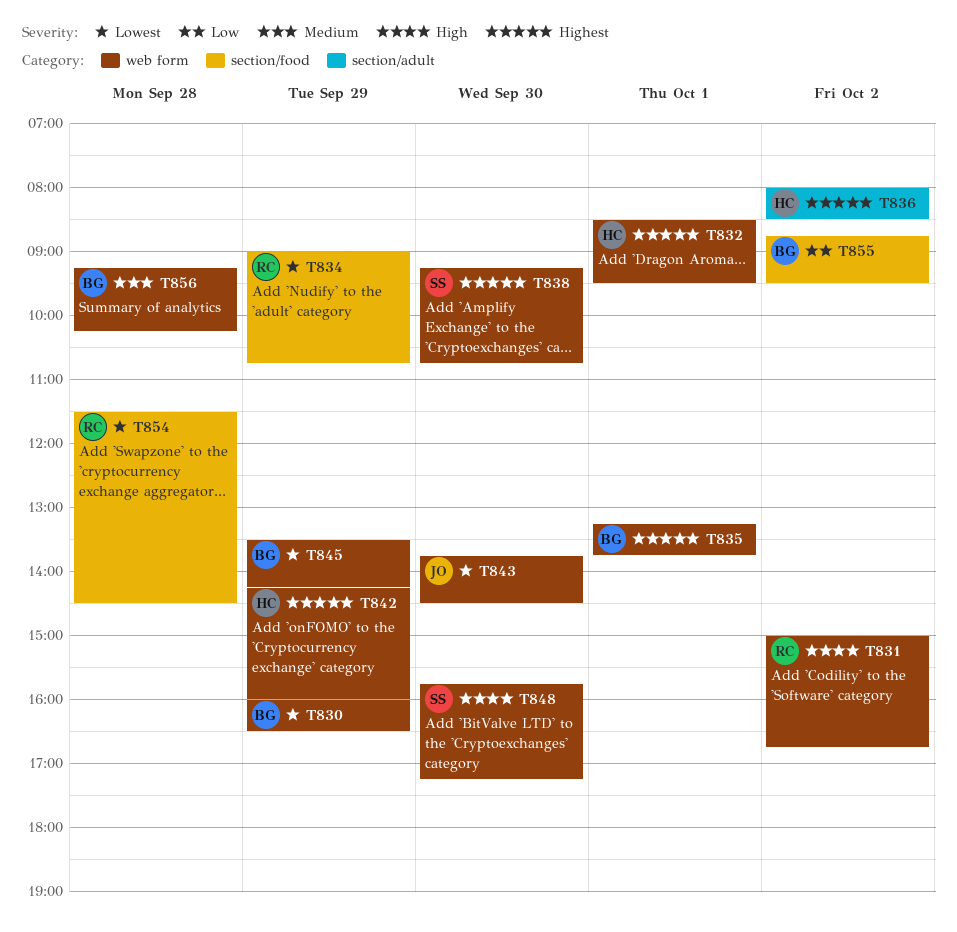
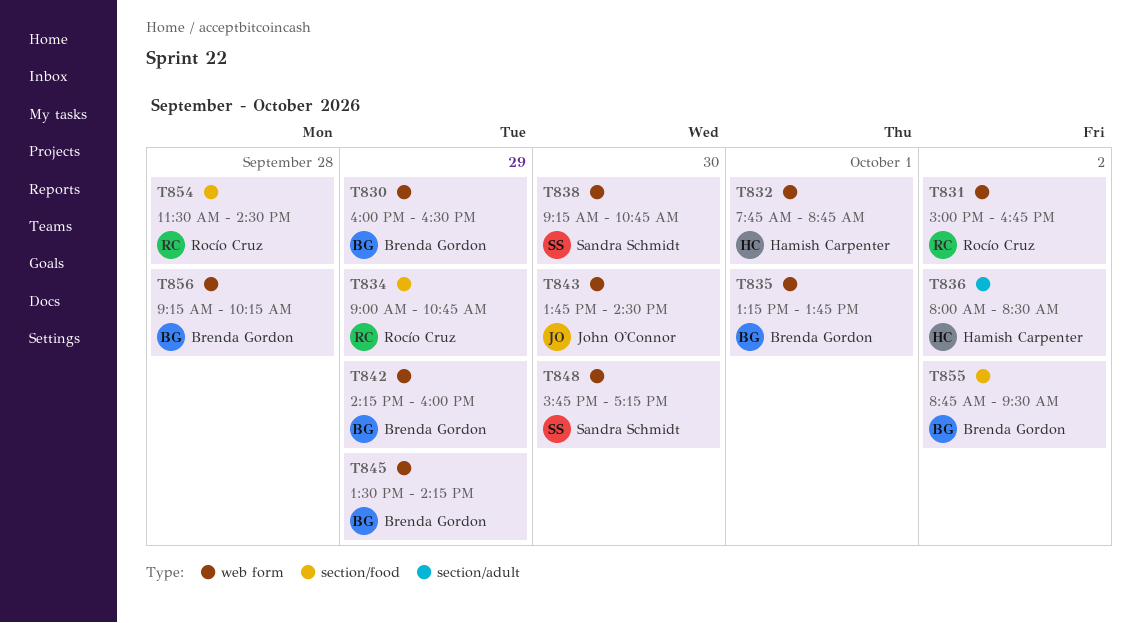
T832, begins: 08:30 -> 07:45
T832, ends: 09:30 -> 08:45
T842, owner: Hamish Carpenter -> Brenda Gordon

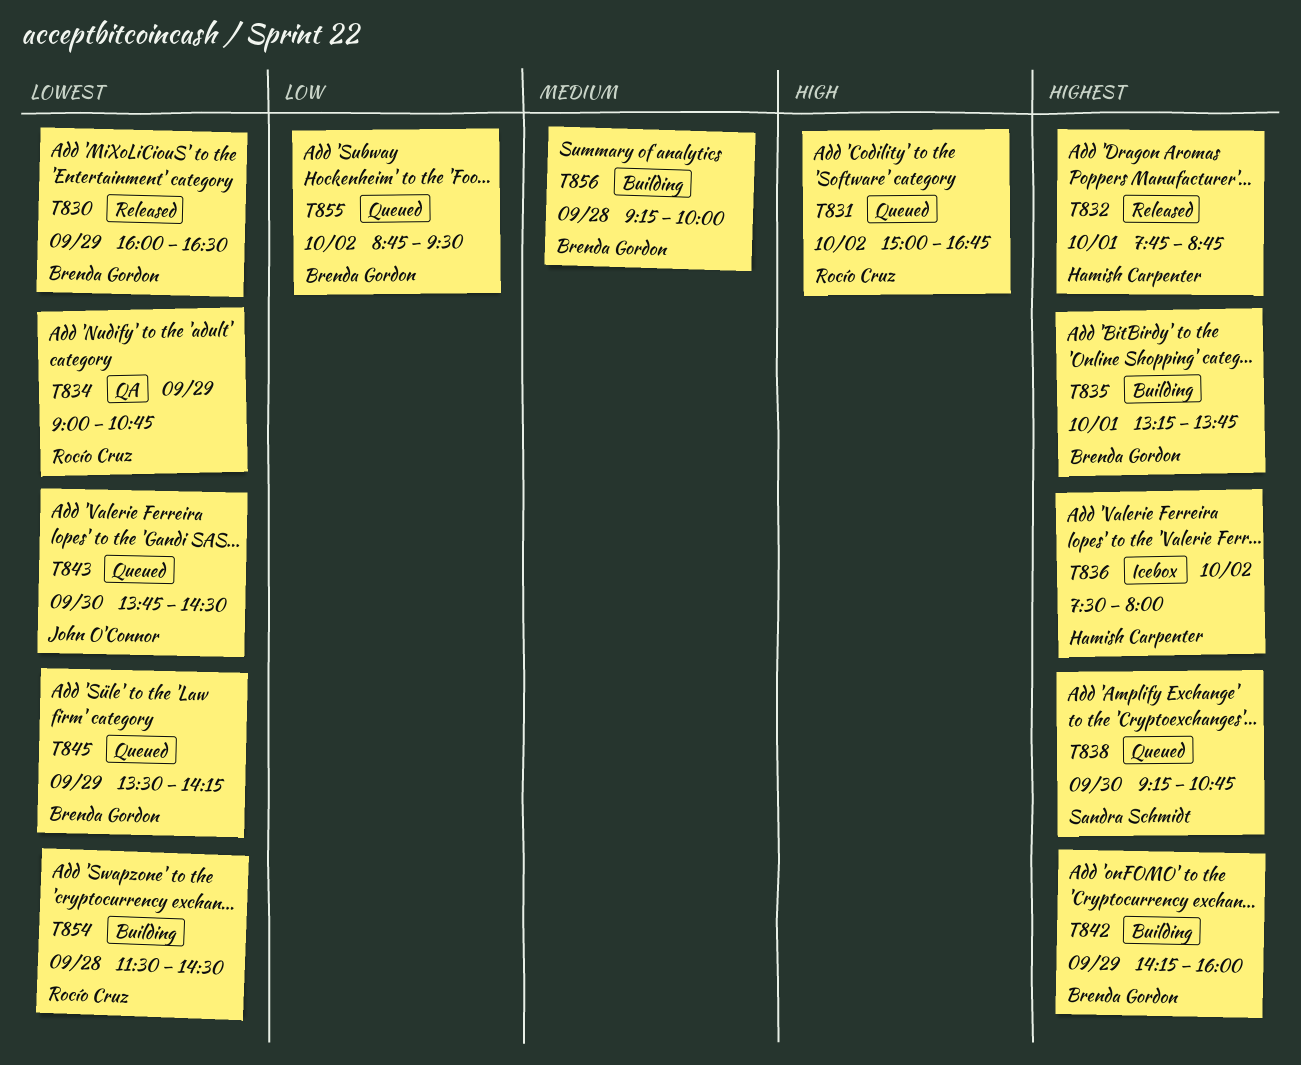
T836, begins: 08:00 -> 07:30
T836, ends: 08:30 -> 08:00
T848: present -> none
T856, ends: 10:15 -> 10:00

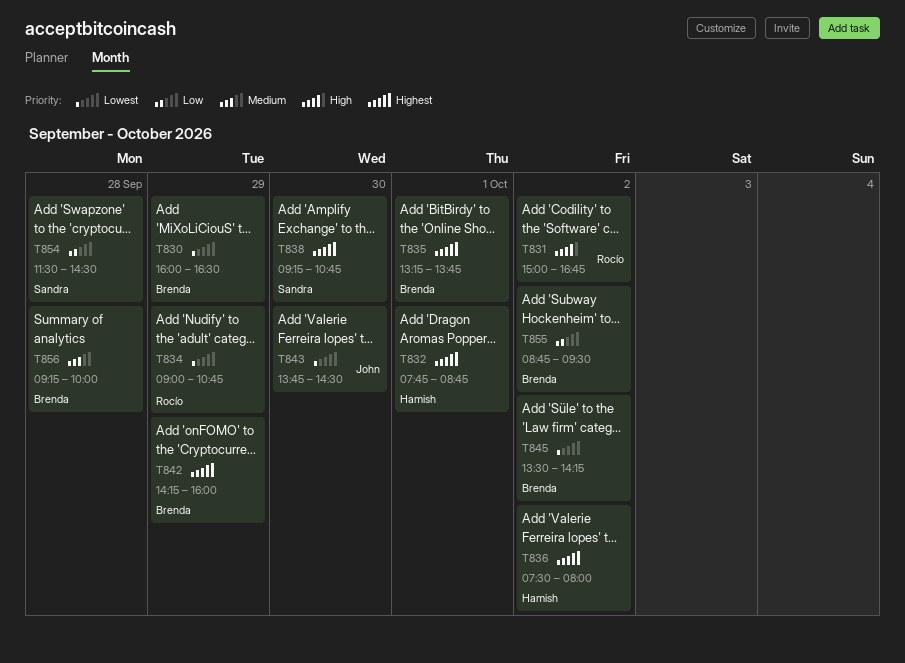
T845, day: Sep 29 -> Oct 2
T854, owner: Rocío Cruz -> Sandra Schmidt
T854, priority: Lowest -> Low

